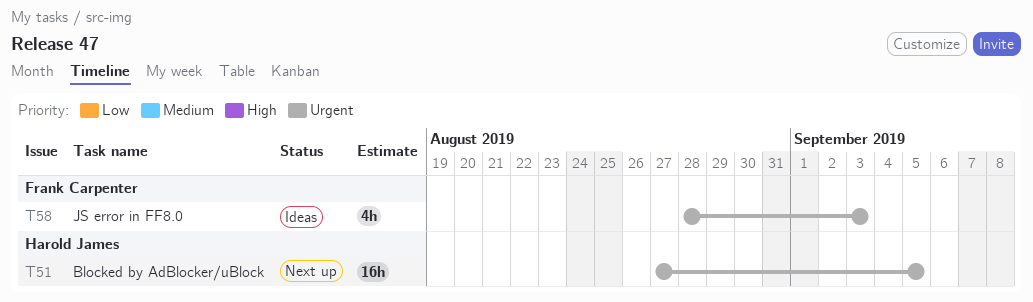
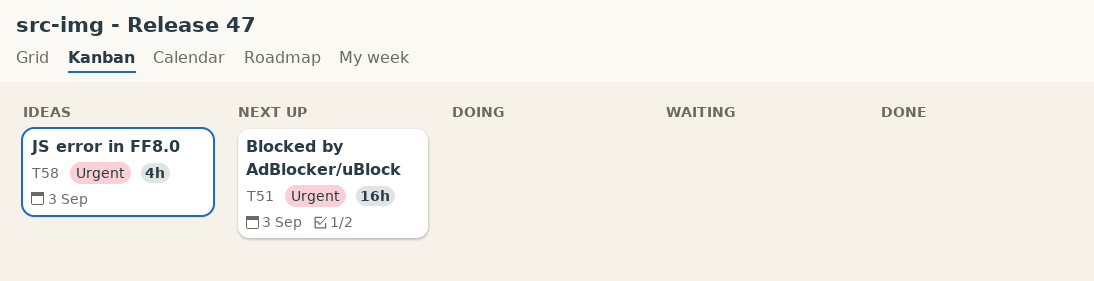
T51, due: Sep 5 -> Sep 3

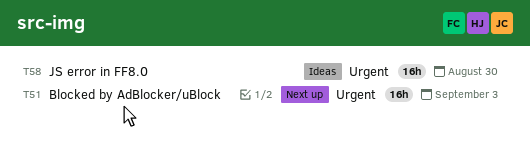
T58, estimate: 4h -> 16h
T58, due: Sep 3 -> Aug 30

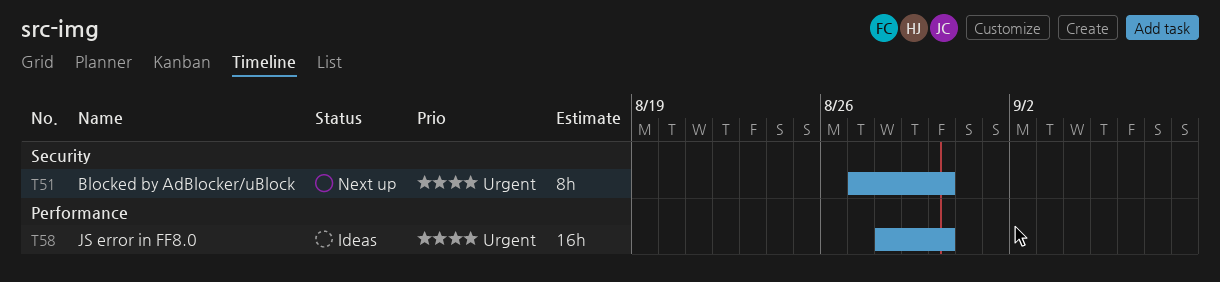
T51, estimate: 16h -> 8h
T51, due: Sep 3 -> Aug 30

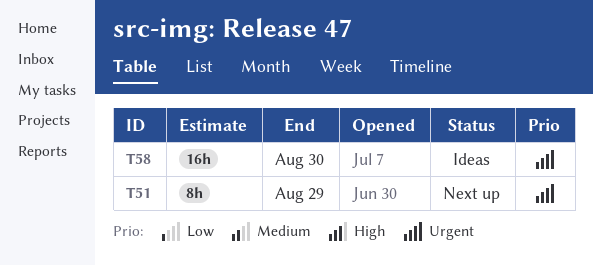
T51, due: Aug 30 -> Aug 29

